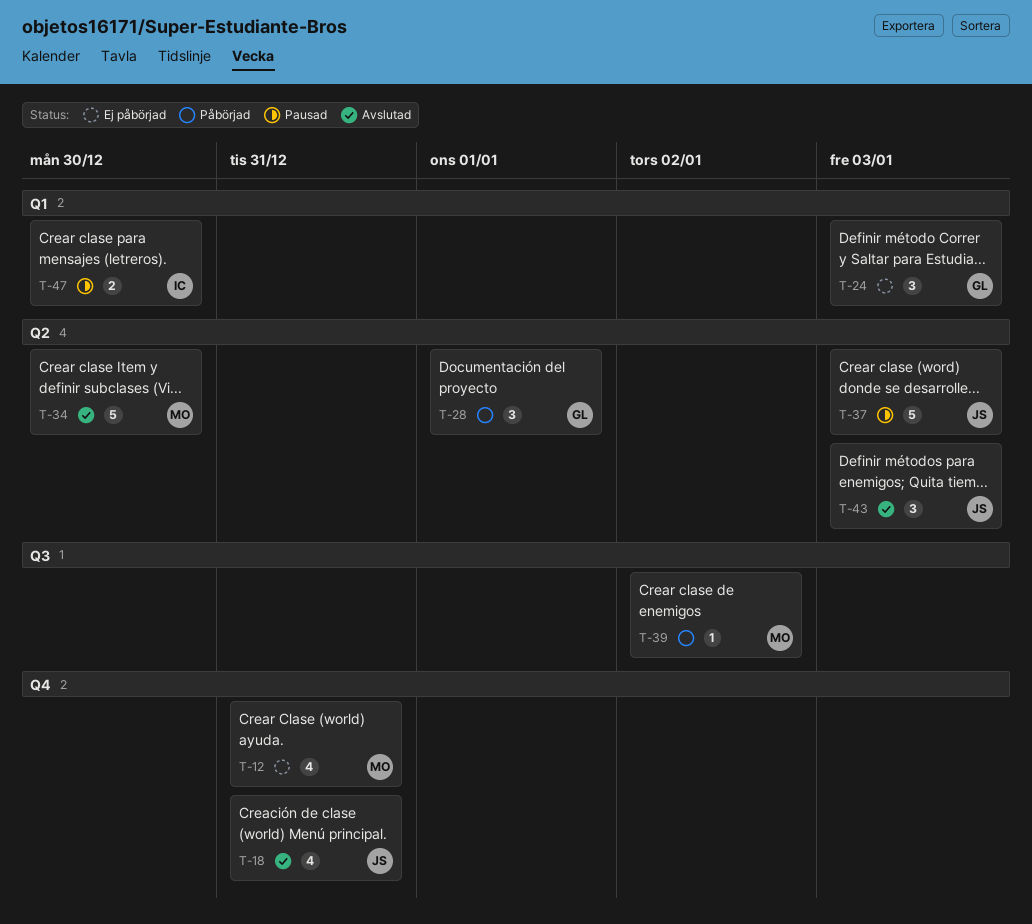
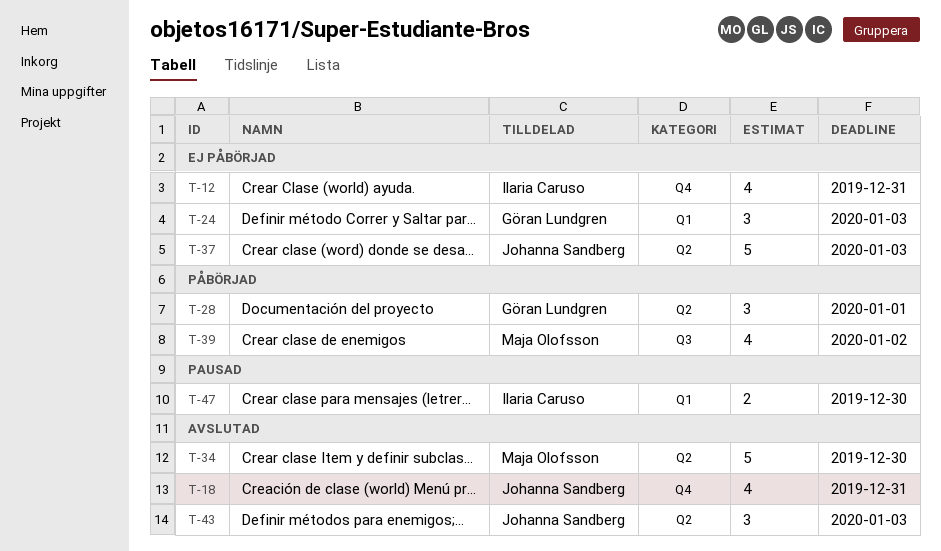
T-12, owner: Maja Olofsson -> Ilaria Caruso
T-37, status: Pausad -> Ej påbörjad
T-39, estimate: 1 -> 4

